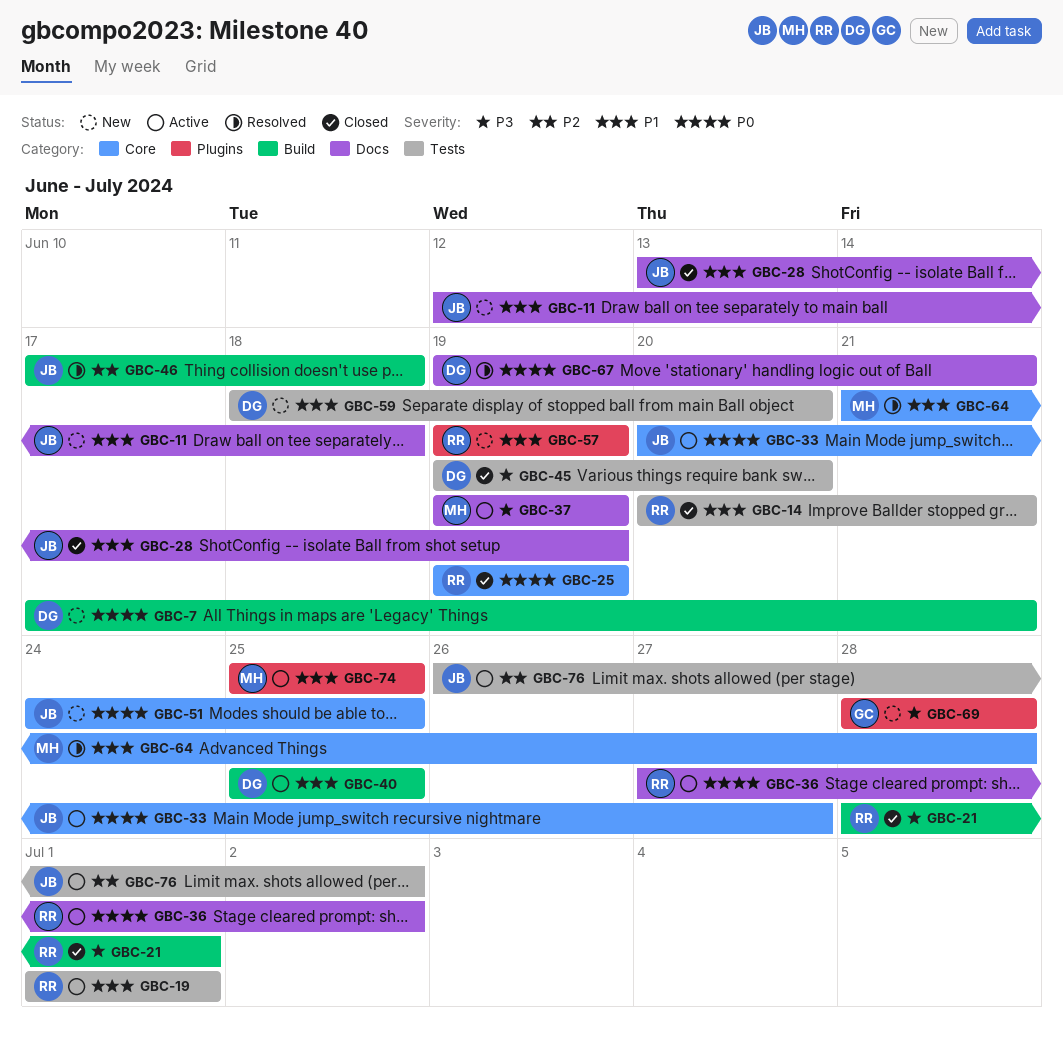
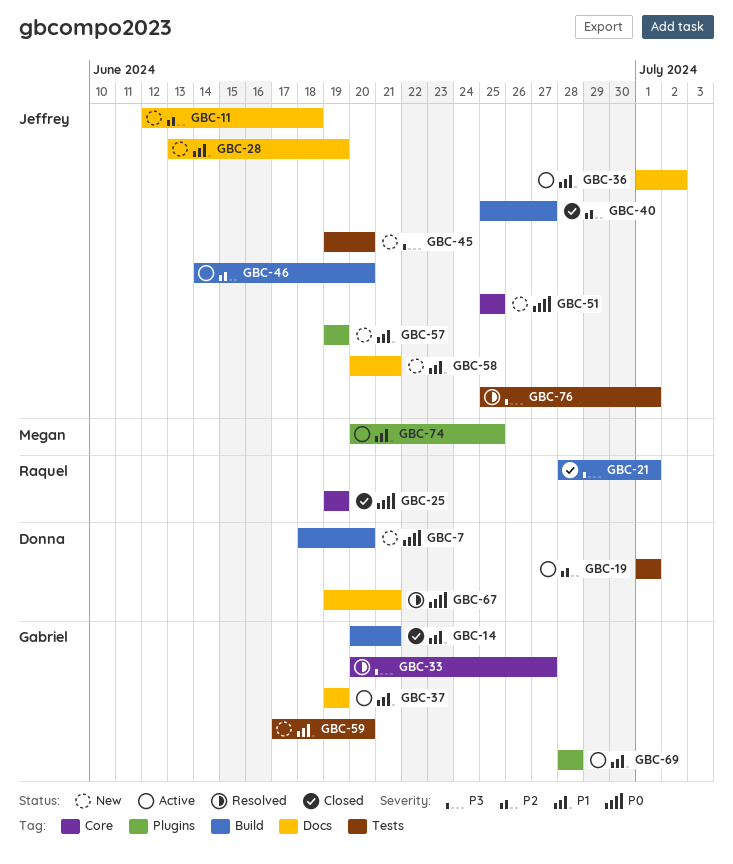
GBC-7, start: Jun 17 -> Jun 18
GBC-7, due: Jun 21 -> Jun 20
GBC-11, priority: P1 -> P2
GBC-14, owner: Raquel -> Gabriel
GBC-14, label: Tests -> Build
GBC-19, owner: Raquel -> Donna
GBC-19, priority: P1 -> P2
GBC-28, status: Closed -> New
GBC-33, status: Active -> Resolved
GBC-33, owner: Jeffrey -> Gabriel
GBC-33, priority: P0 -> P3
GBC-36, owner: Raquel -> Jeffrey
GBC-36, priority: P0 -> P1
GBC-36, start: Jun 27 -> Jul 1
GBC-37, owner: Megan -> Gabriel
GBC-37, priority: P3 -> P1
GBC-40, status: Active -> Closed
GBC-40, owner: Donna -> Jeffrey
GBC-40, priority: P1 -> P2
GBC-40, due: Jun 25 -> Jun 27
GBC-45, status: Closed -> New
GBC-45, owner: Donna -> Jeffrey
GBC-46, status: Resolved -> Active
GBC-46, start: Jun 17 -> Jun 14
GBC-46, due: Jun 18 -> Jun 20
GBC-51, start: Jun 24 -> Jun 25
GBC-57, owner: Raquel -> Jeffrey
GBC-58: none -> present
GBC-59, owner: Donna -> Gabriel
GBC-59, start: Jun 18 -> Jun 17
GBC-64: present -> none
GBC-69, status: New -> Active
GBC-69, priority: P3 -> P1
GBC-74, start: Jun 25 -> Jun 20
GBC-76, status: Active -> Resolved
GBC-76, priority: P2 -> P3
GBC-76, start: Jun 26 -> Jun 25
GBC-76, due: Jul 2 -> Jul 1

